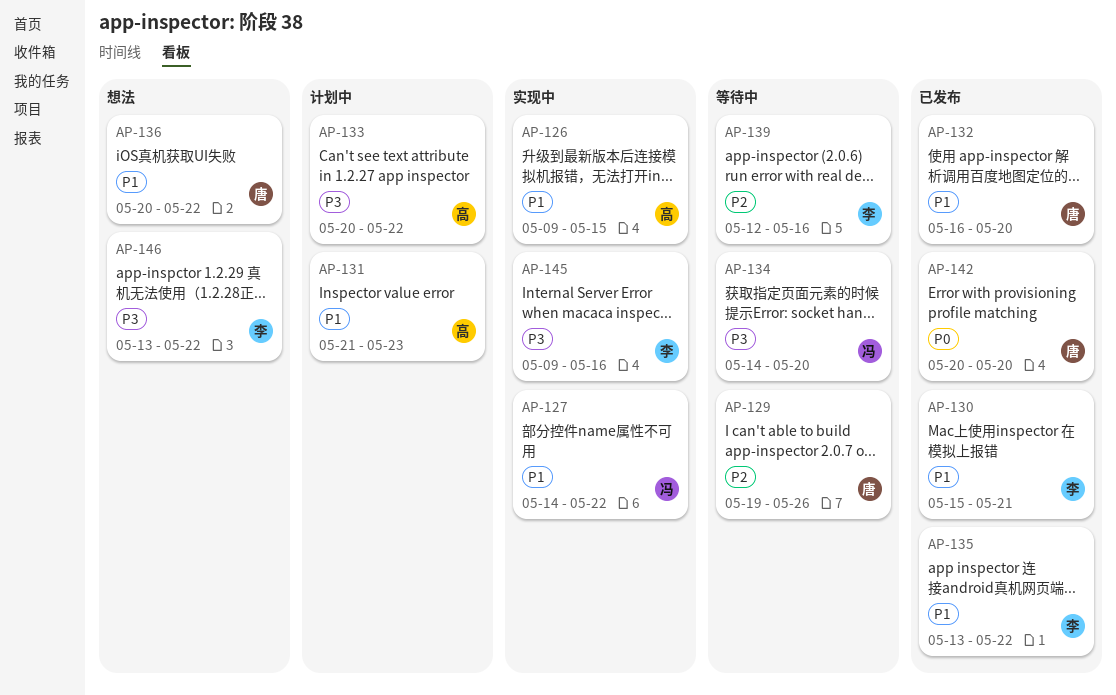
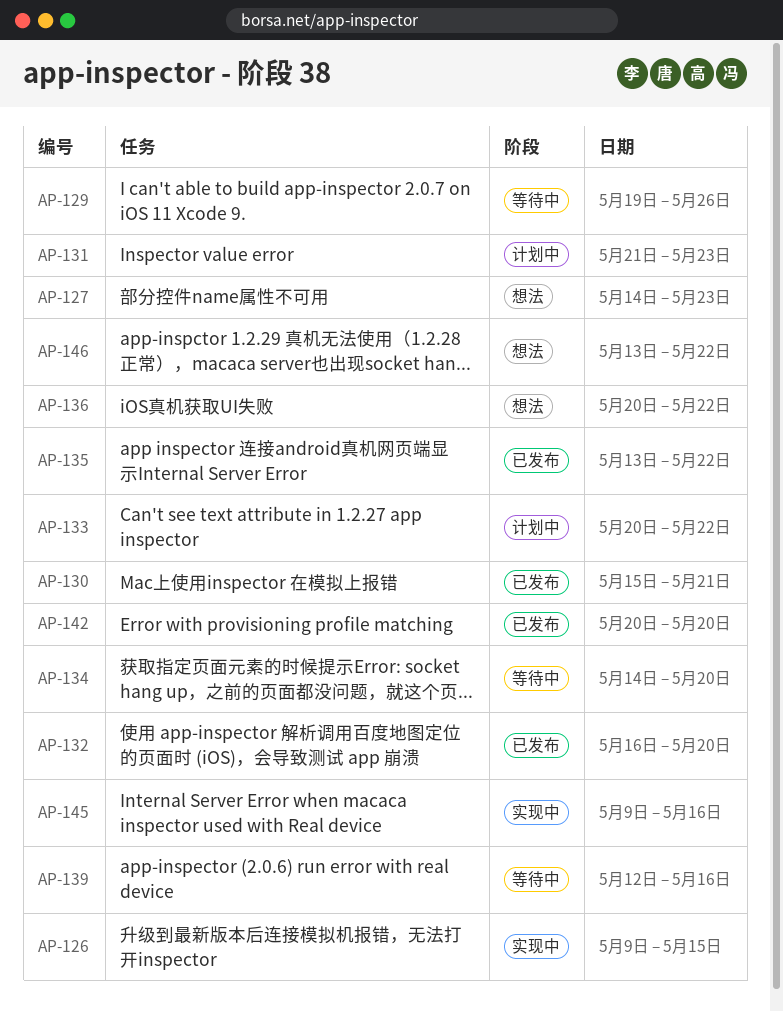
AP-127, status: 实现中 -> 想法
AP-127, due: May 22 -> May 23

